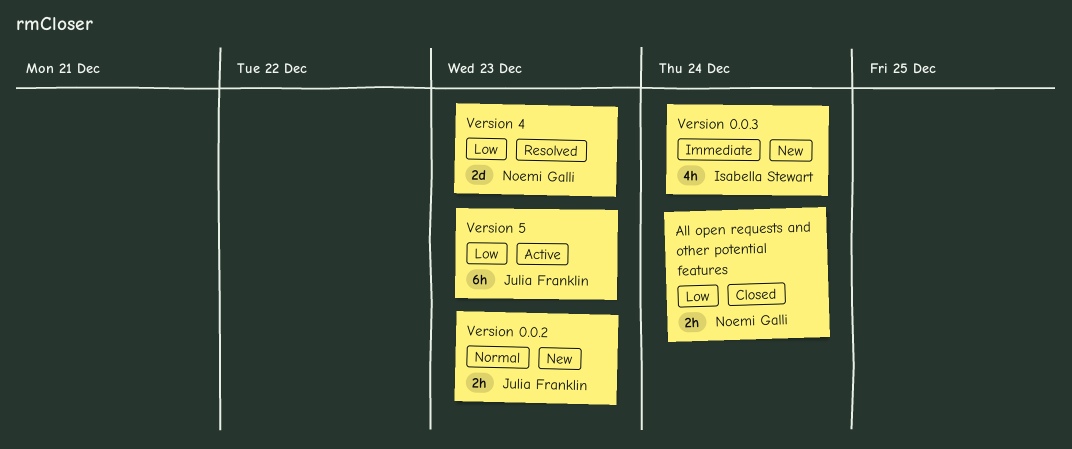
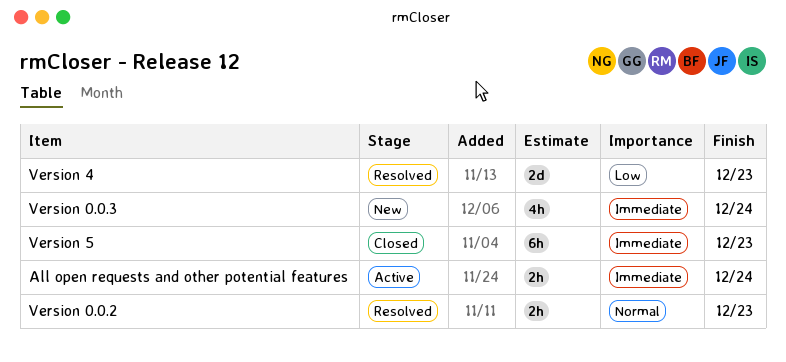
All open requests and other potential features, status: Closed -> Active
All open requests and other potential features, priority: Low -> Immediate
Version 0.0.2, status: New -> Resolved
Version 5, status: Active -> Closed
Version 5, priority: Low -> Immediate

